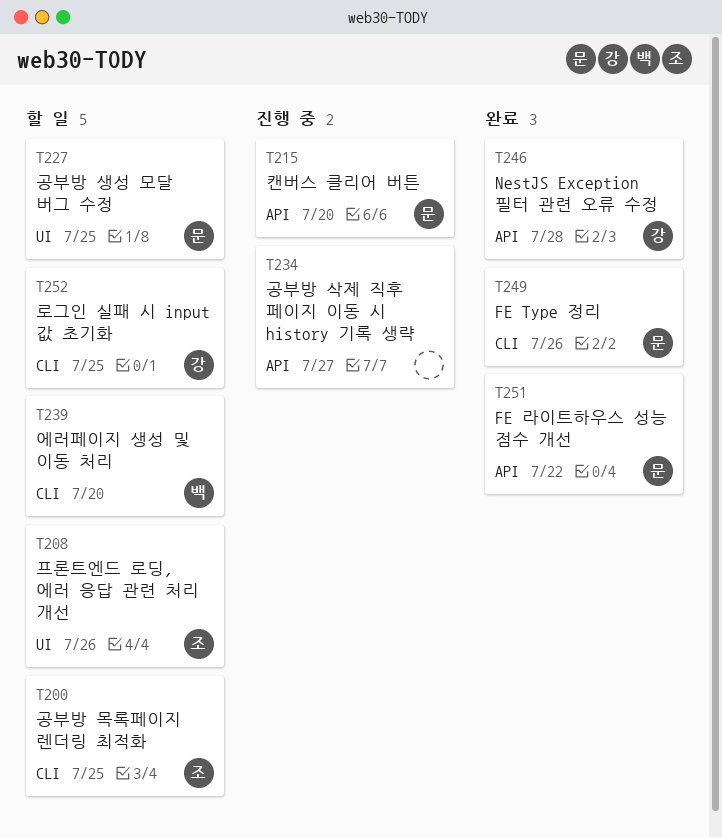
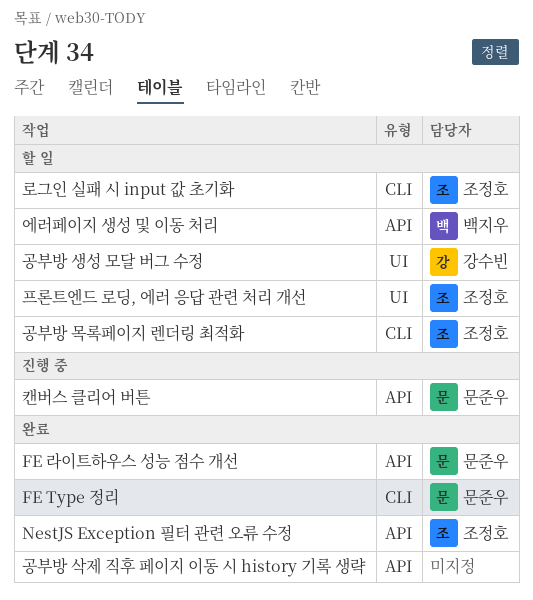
NestJS Exception 필터 관련 오류 수정, owner: 강수빈 -> 조정호
공부방 삭제 직후 페이지 이동 시 history 기록 생략, status: 진행 중 -> 완료
공부방 생성 모달 버그 수정, owner: 문준우 -> 강수빈
로그인 실패 시 input 값 초기화, owner: 강수빈 -> 조정호
에러페이지 생성 및 이동 처리, label: CLI -> API

